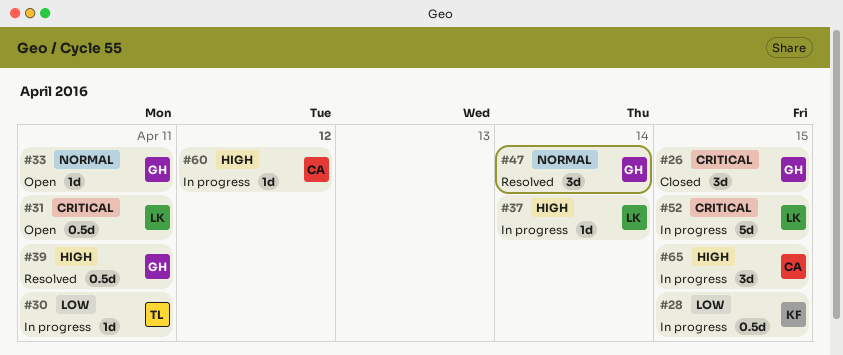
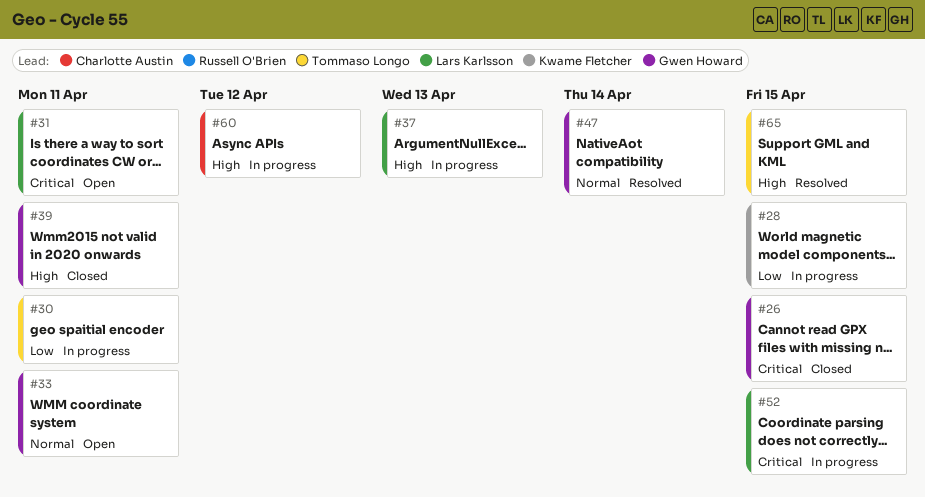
#37, due: Apr 14 -> Apr 13
#39, status: Resolved -> Closed
#65, status: In progress -> Resolved
#65, owner: Charlotte Austin -> Tommaso Longo

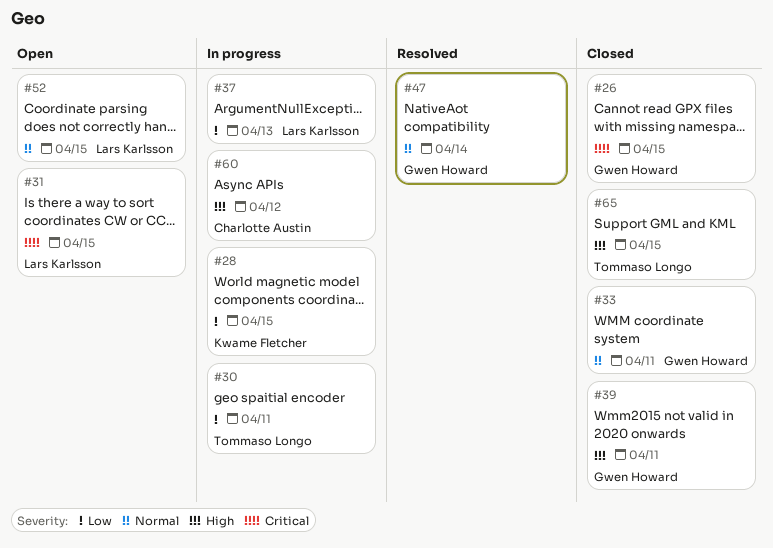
#31, due: Apr 11 -> Apr 15
#33, status: Open -> Closed
#37, priority: High -> Low
#52, status: In progress -> Open
#52, priority: Critical -> Normal
#65, status: Resolved -> Closed

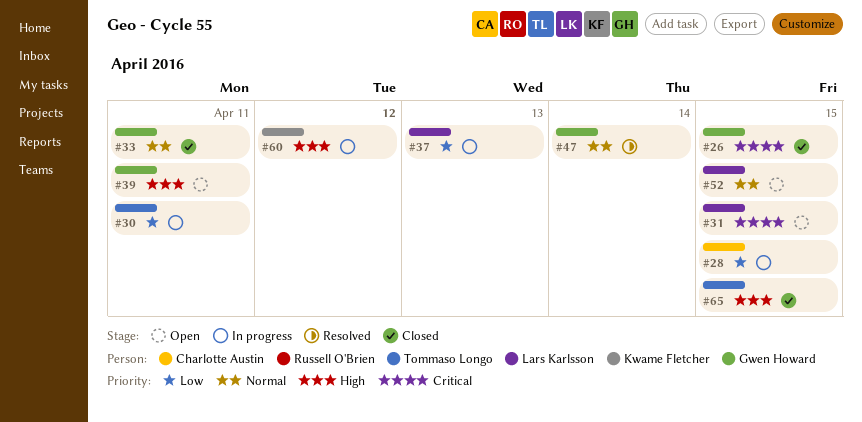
#28, owner: Kwame Fletcher -> Charlotte Austin
#39, status: Closed -> Open
#60, owner: Charlotte Austin -> Kwame Fletcher

